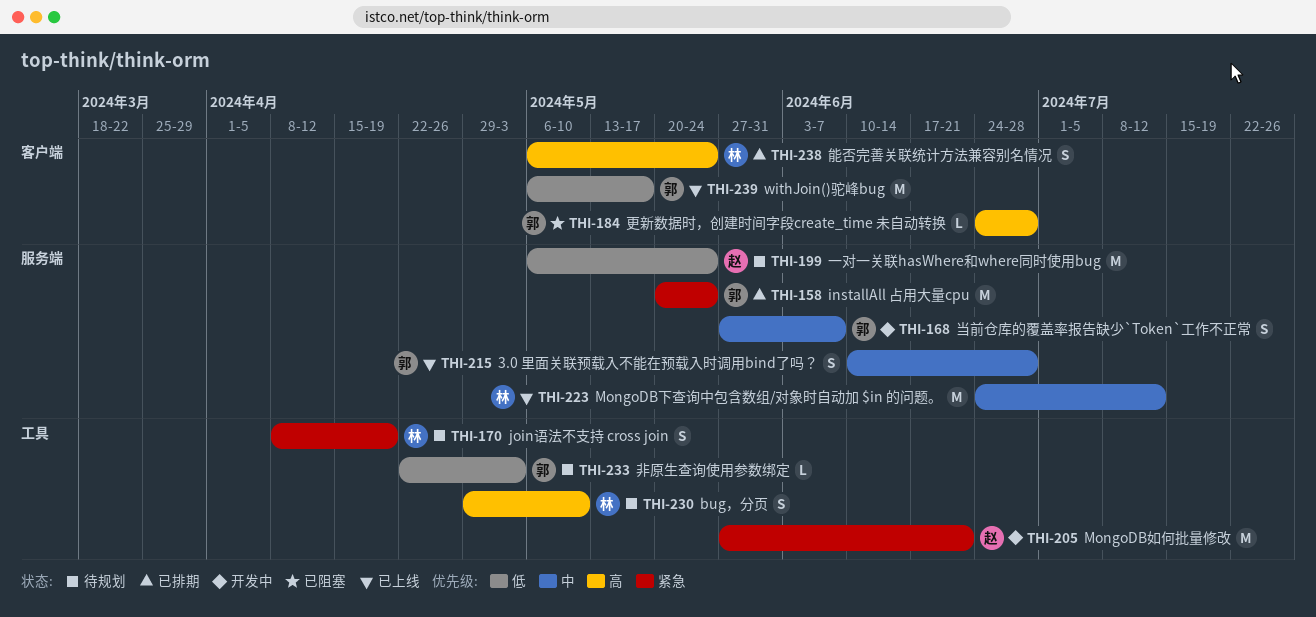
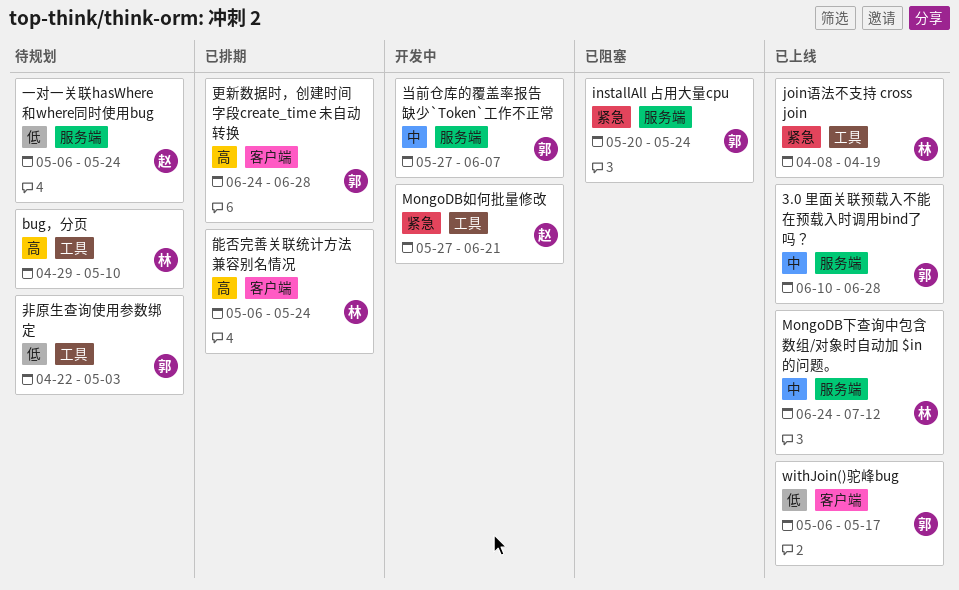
installAll 占用大量cpu, status: 已排期 -> 已阻塞
join语法不支持 cross join, status: 待规划 -> 已上线
更新数据时，创建时间字段create_time 未自动转换, status: 已阻塞 -> 已排期

